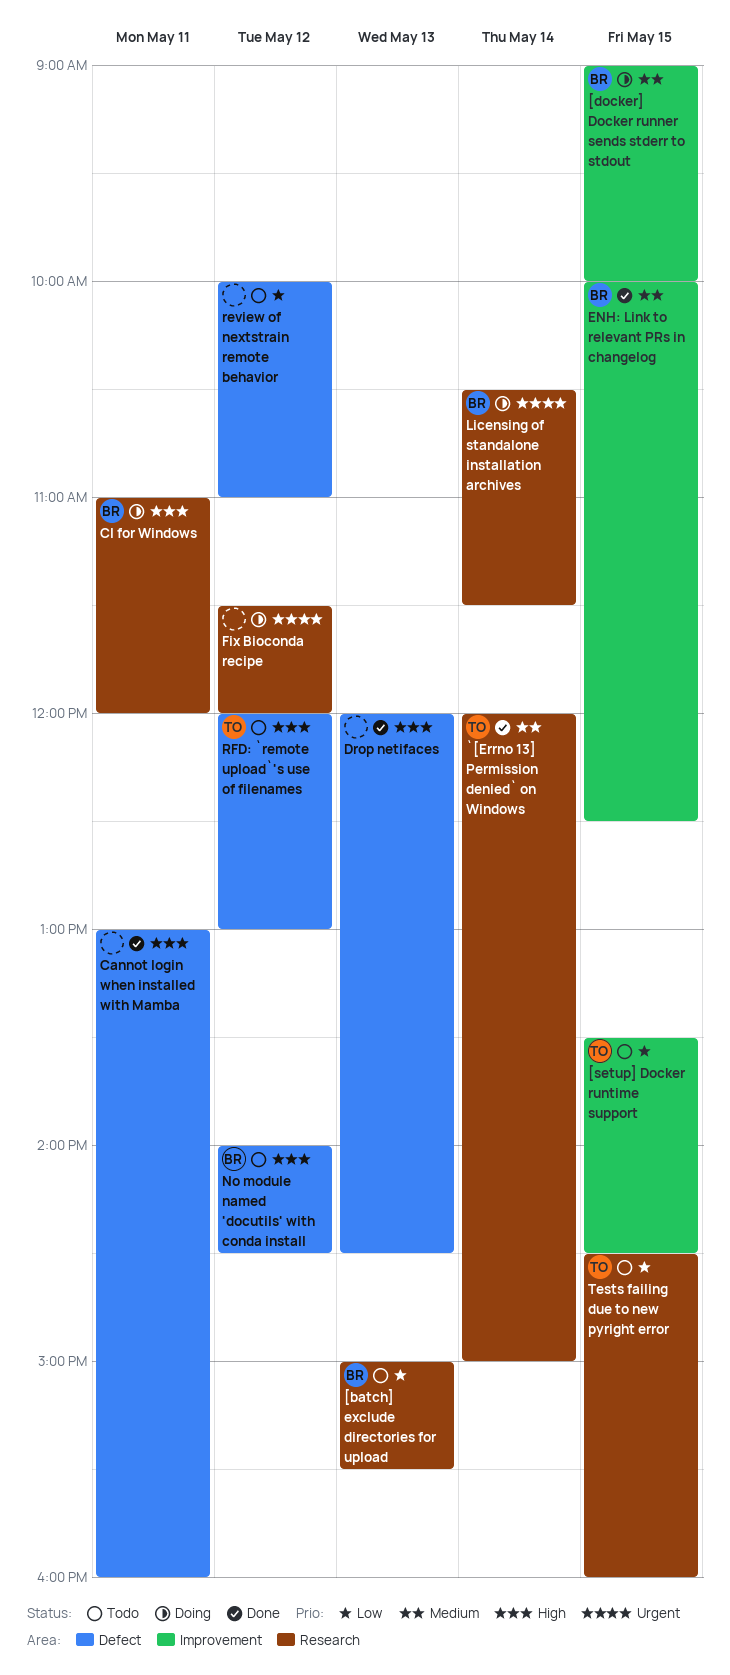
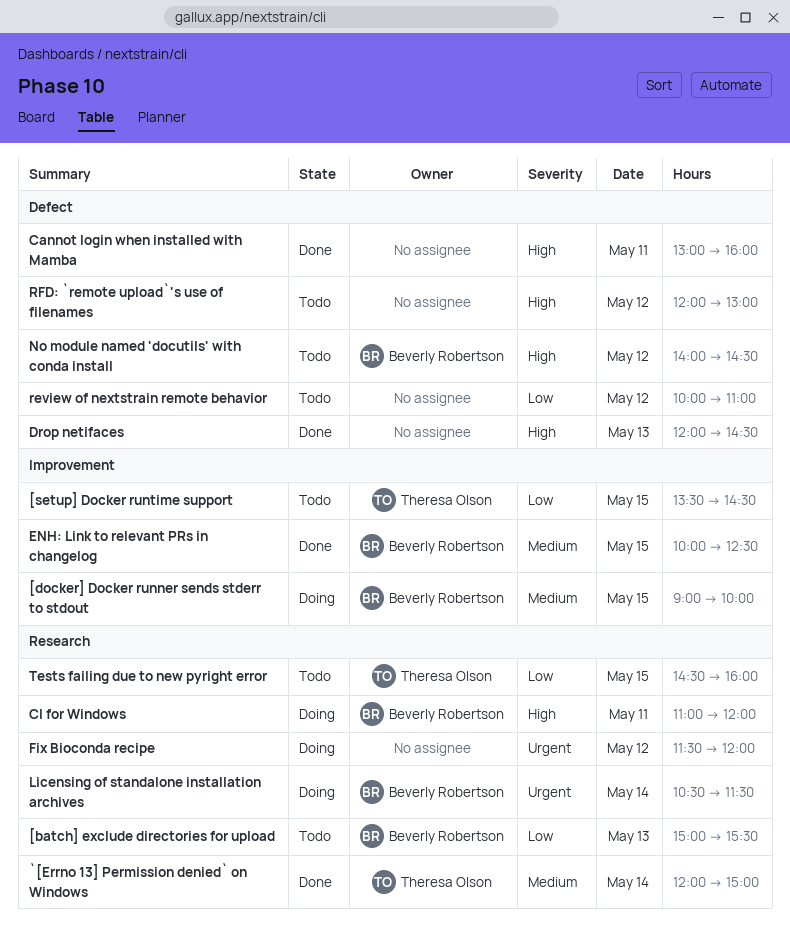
RFD: `remote upload`'s use of filenames, owner: Theresa Olson -> none

